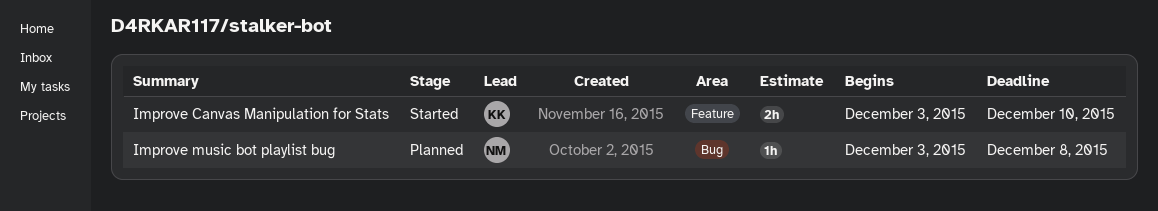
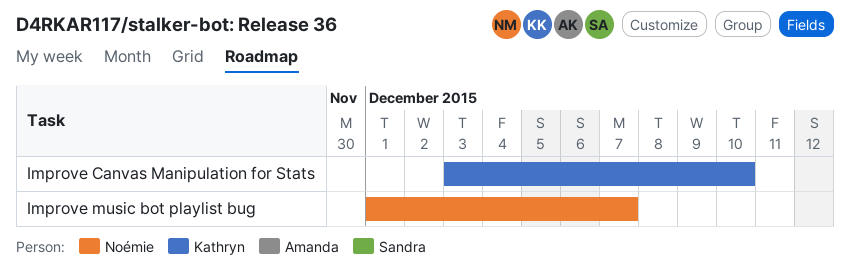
Improve music bot playlist bug, start: Dec 3 -> Dec 1
Improve music bot playlist bug, due: Dec 8 -> Dec 7

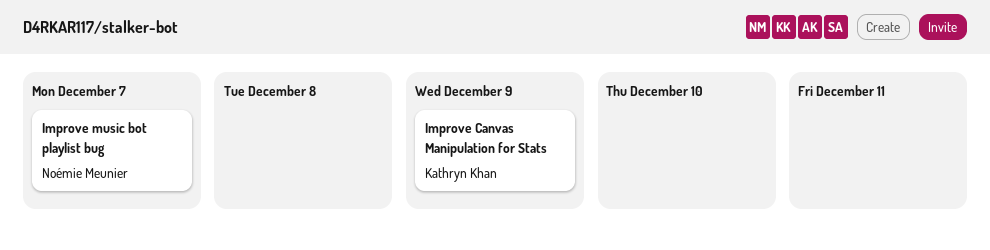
Improve Canvas Manipulation for Stats, due: Dec 10 -> Dec 9

